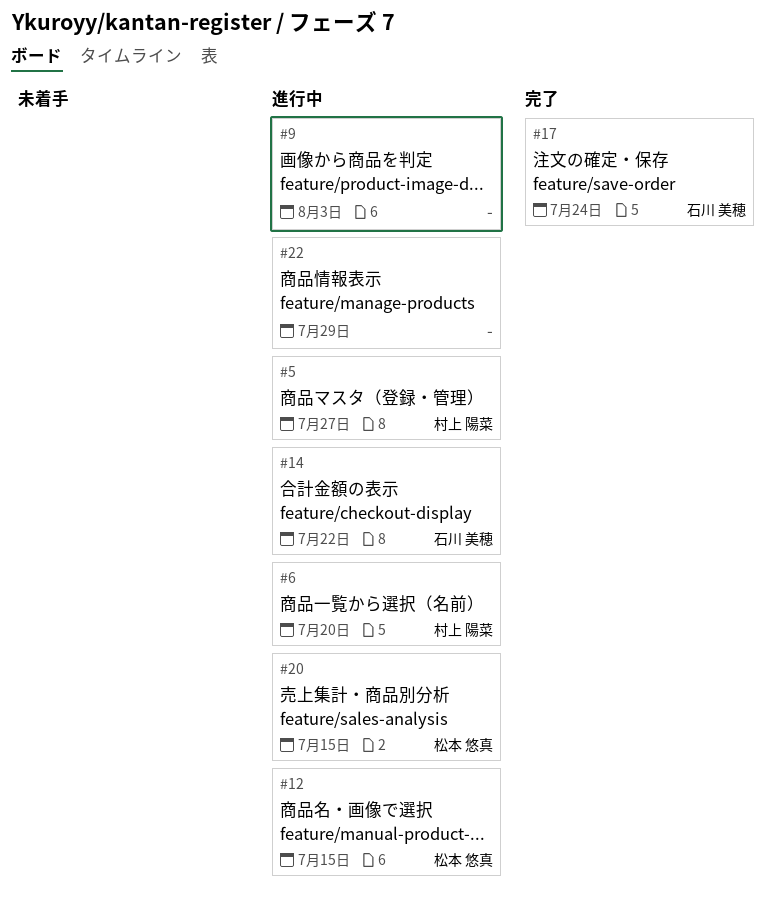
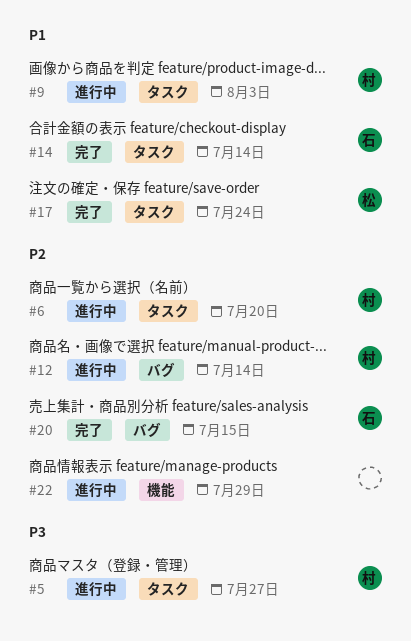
#9, owner: none -> 村上 陽菜
#12, owner: 松本 悠真 -> 村上 陽菜
#12, due: Jul 15 -> Jul 14
#14, status: 進行中 -> 完了
#14, due: Jul 22 -> Jul 14
#17, owner: 石川 美穂 -> 松本 悠真
#20, status: 進行中 -> 完了
#20, owner: 松本 悠真 -> 石川 美穂

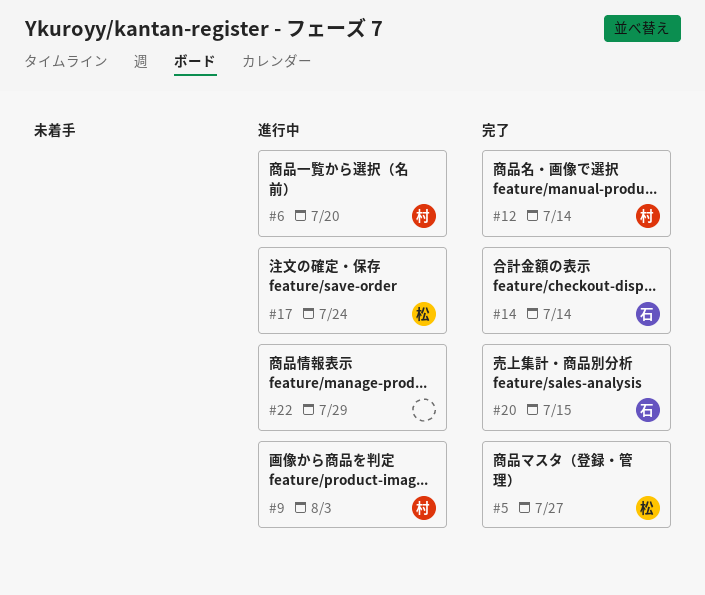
#5, status: 進行中 -> 完了
#5, owner: 村 -> 松
#12, status: 進行中 -> 完了
#17, status: 完了 -> 進行中

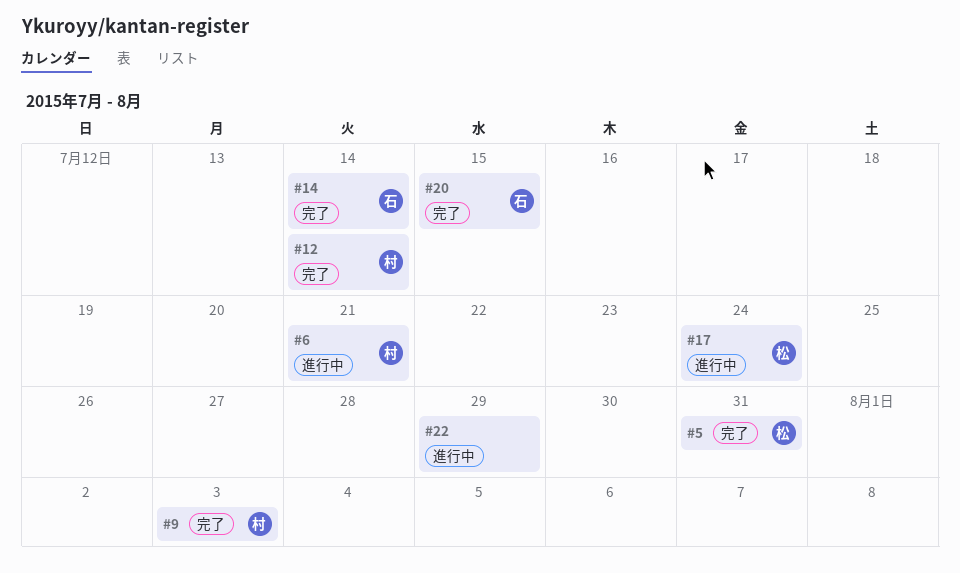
#5, due: Jul 27 -> Jul 31
#6, due: Jul 20 -> Jul 21
#9, status: 進行中 -> 完了

